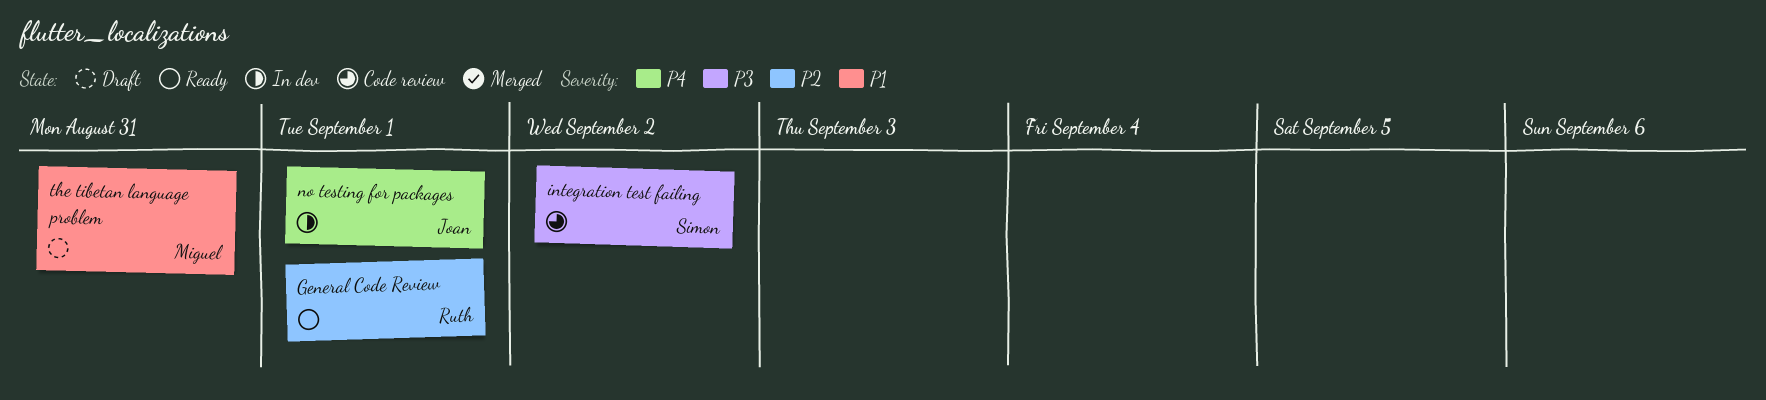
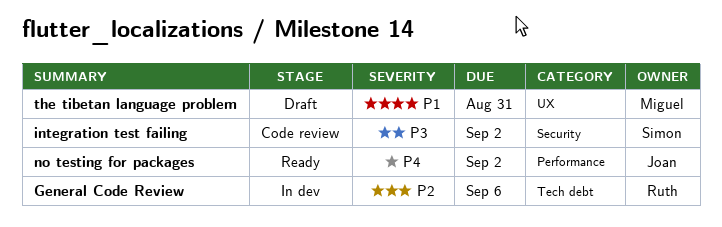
General Code Review, status: Ready -> In dev
General Code Review, due: Sep 1 -> Sep 6
no testing for packages, status: In dev -> Ready
no testing for packages, due: Sep 1 -> Sep 2

